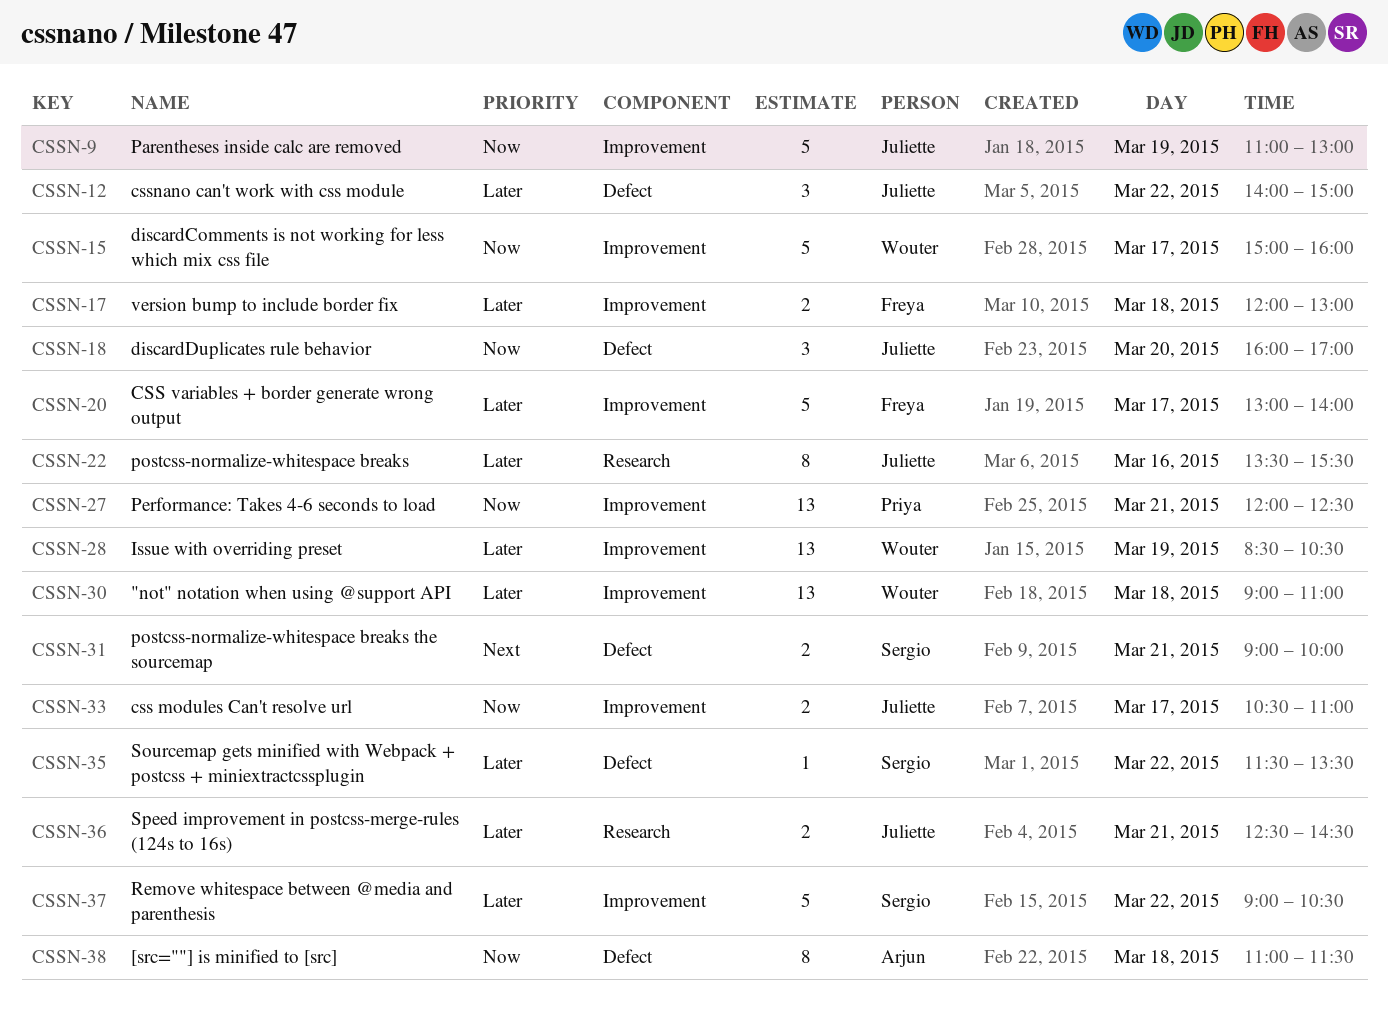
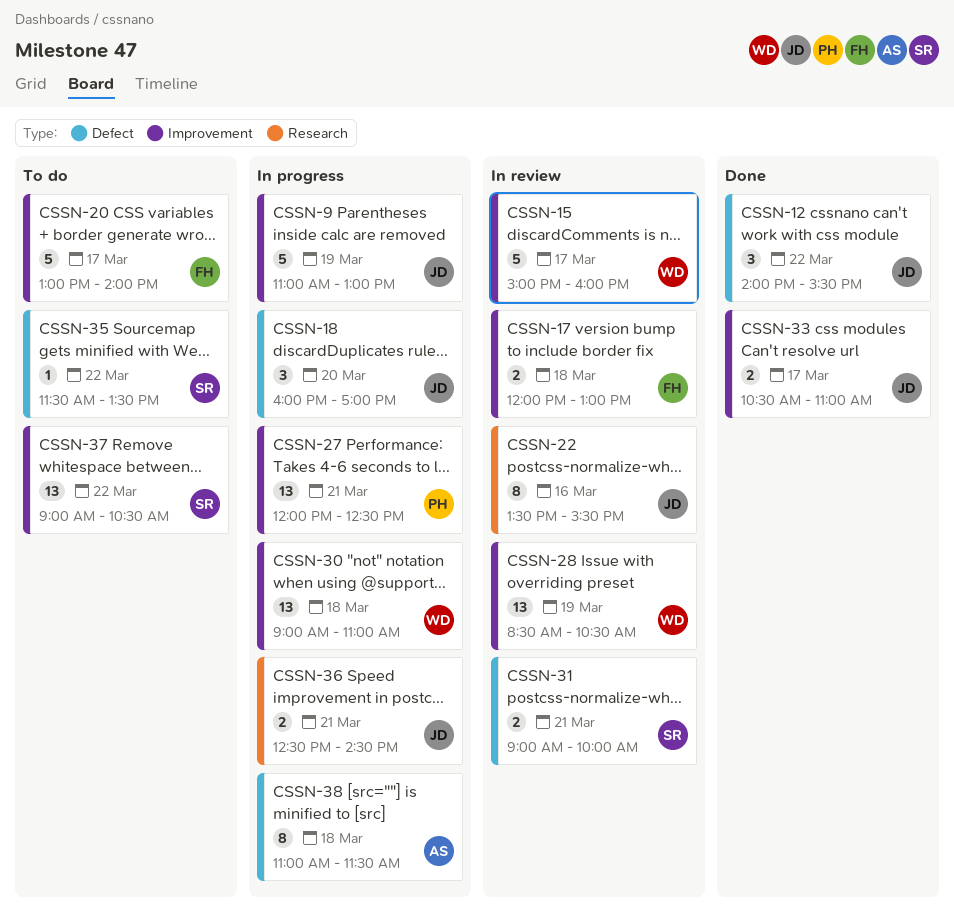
CSSN-12, ends: 15:00 -> 15:30
CSSN-37, estimate: 5 -> 13

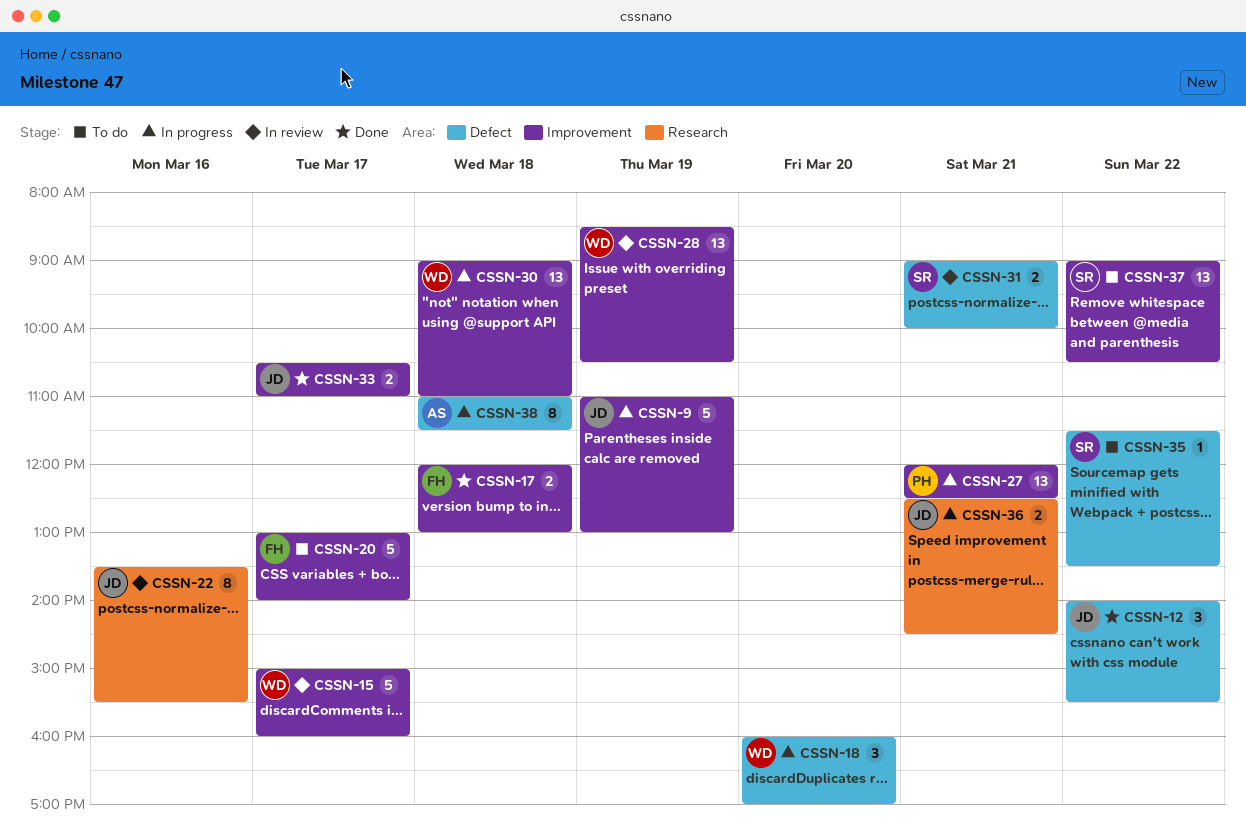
CSSN-17, status: In review -> Done
CSSN-18, owner: JD -> WD

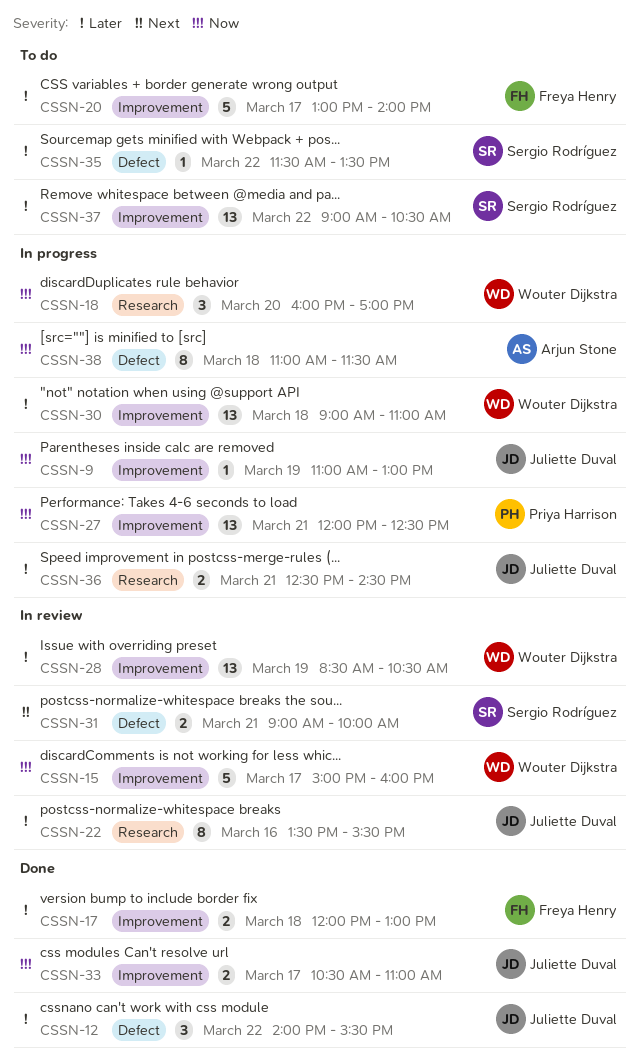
CSSN-9, estimate: 5 -> 1
CSSN-18, label: Defect -> Research

